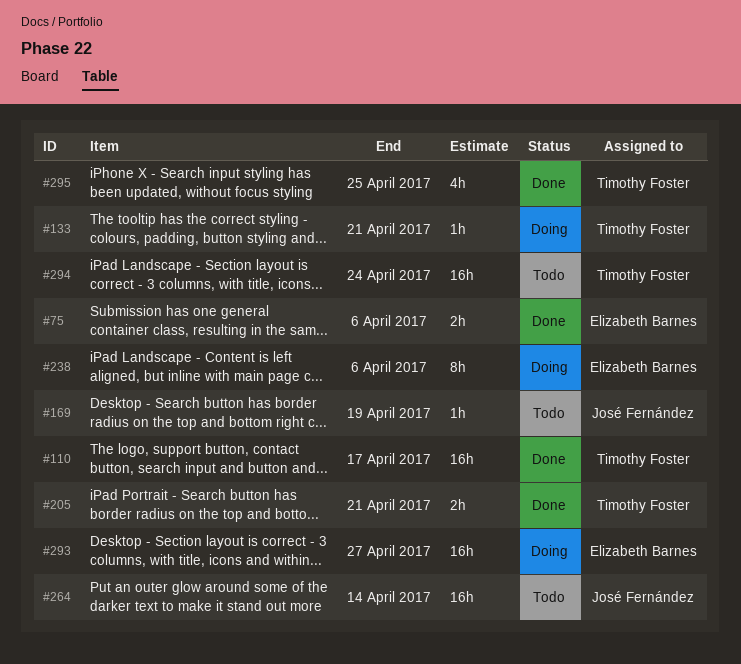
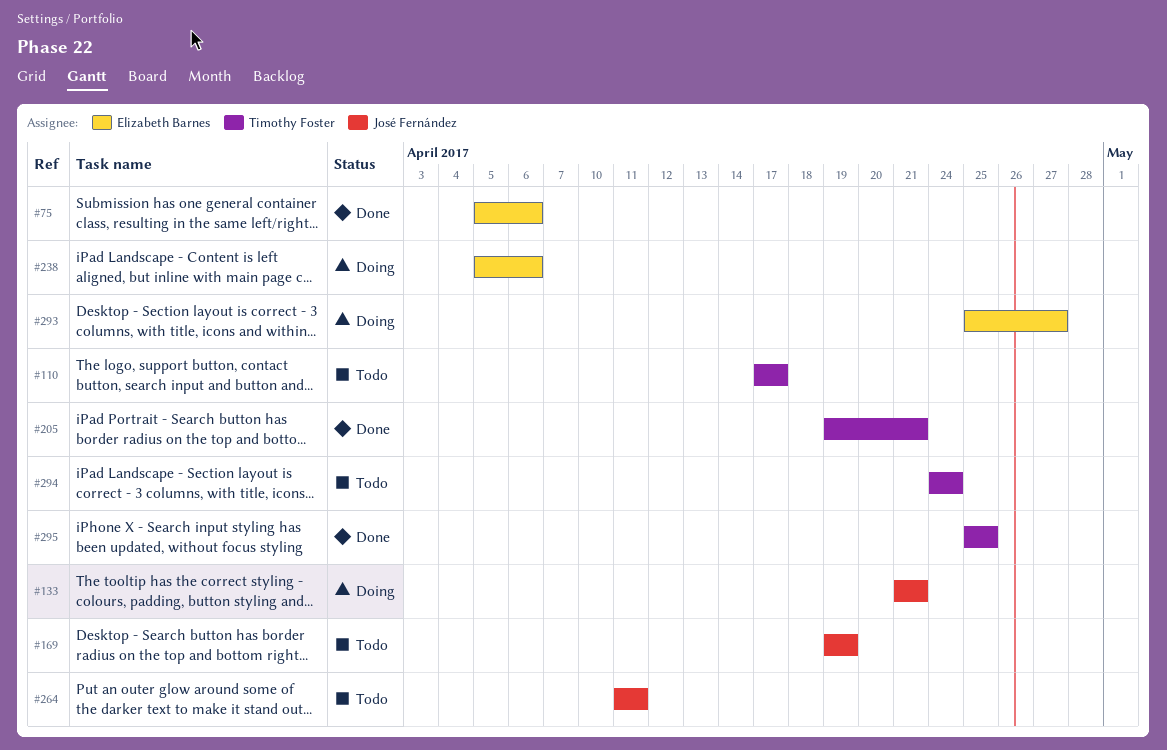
#110, status: Done -> Todo
#133, owner: Timothy Foster -> José Fernández
#264, due: Apr 14 -> Apr 11

